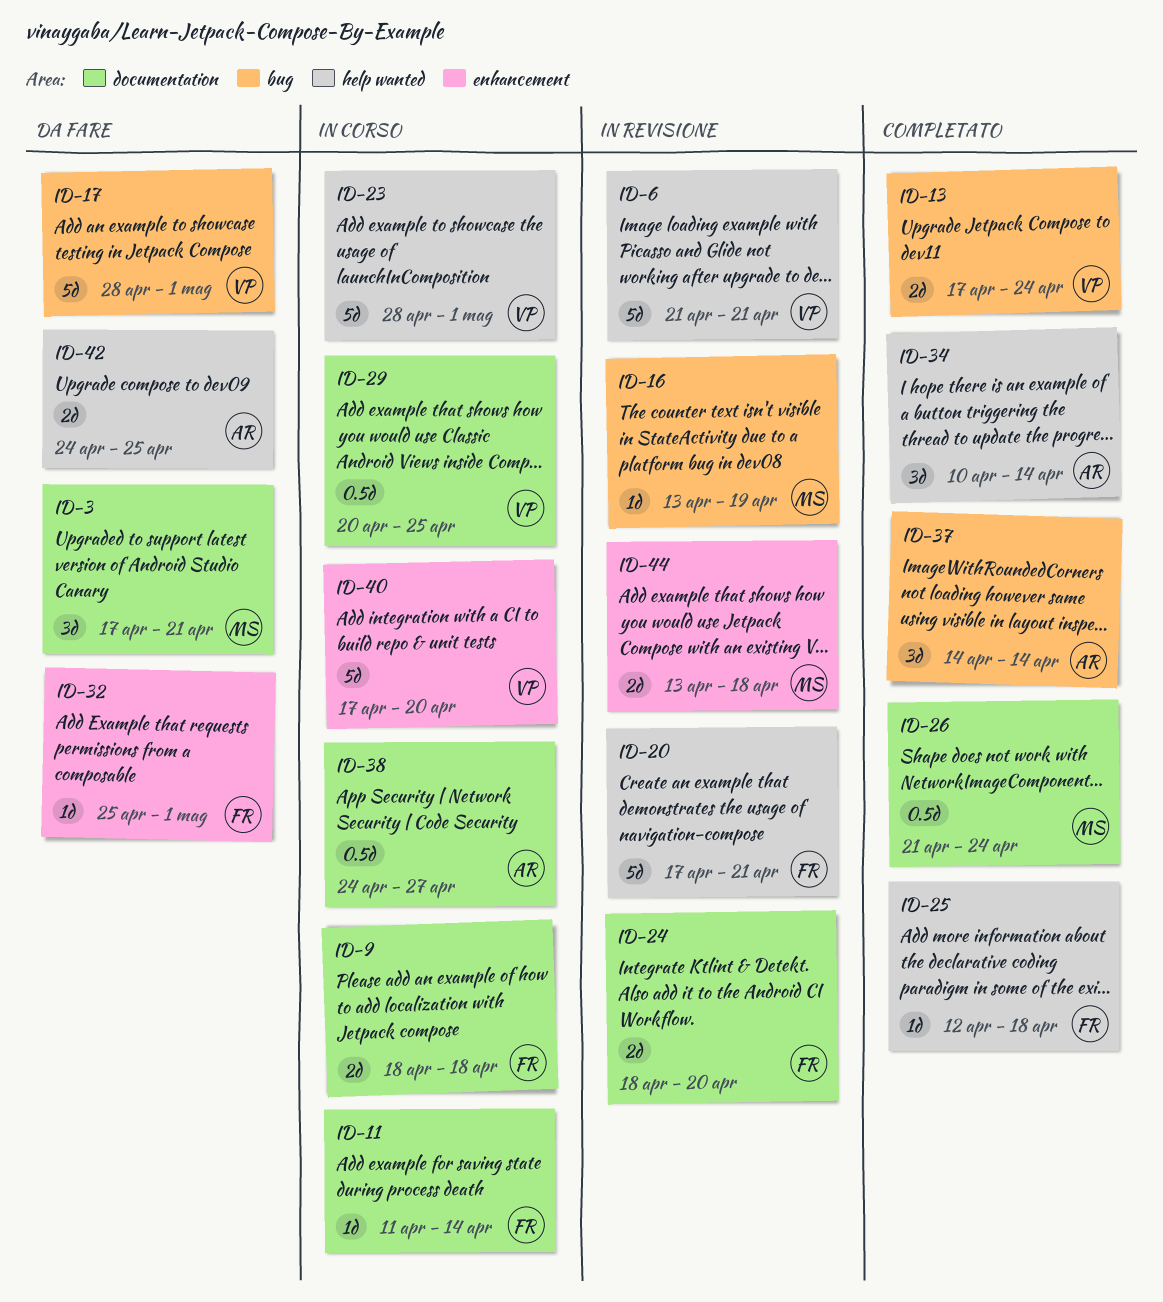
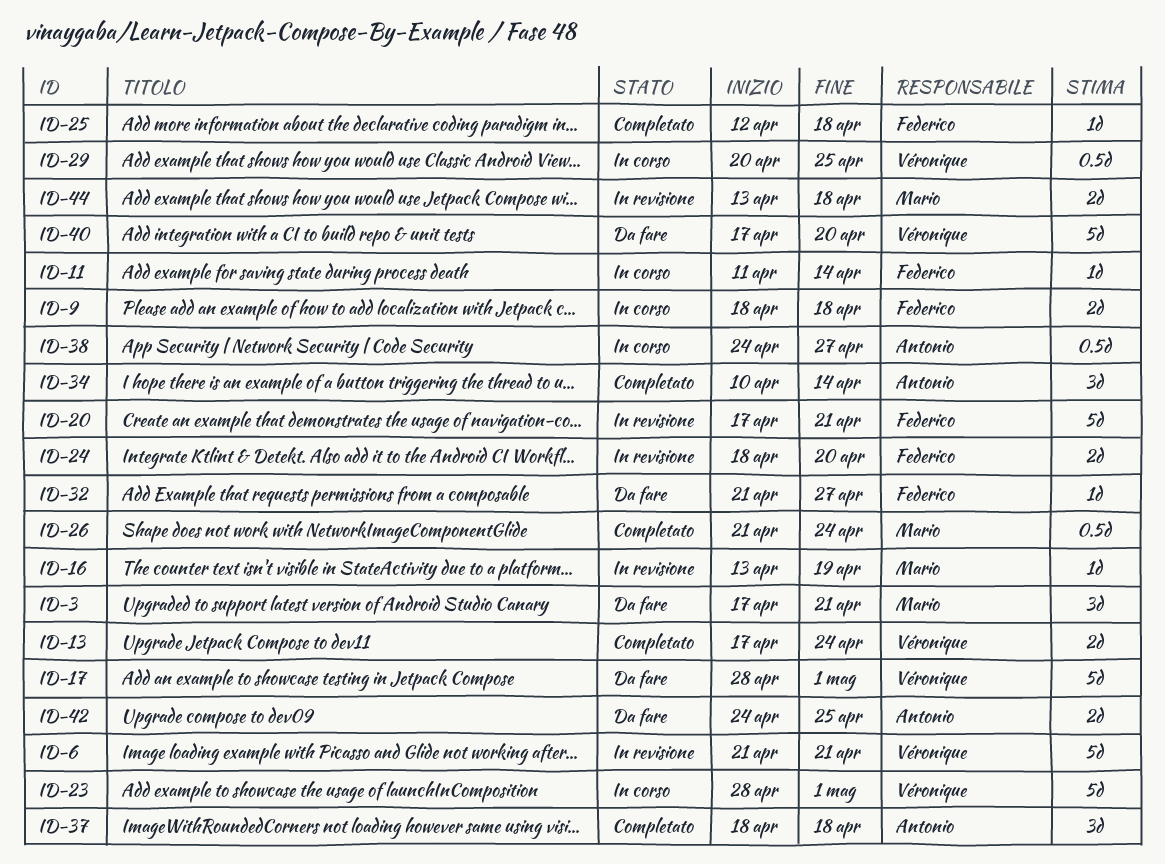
ID-32, start: Apr 25 -> Apr 21
ID-32, due: May 1 -> Apr 27
ID-37, start: Apr 14 -> Apr 18
ID-37, due: Apr 14 -> Apr 18
ID-40, status: In corso -> Da fare

